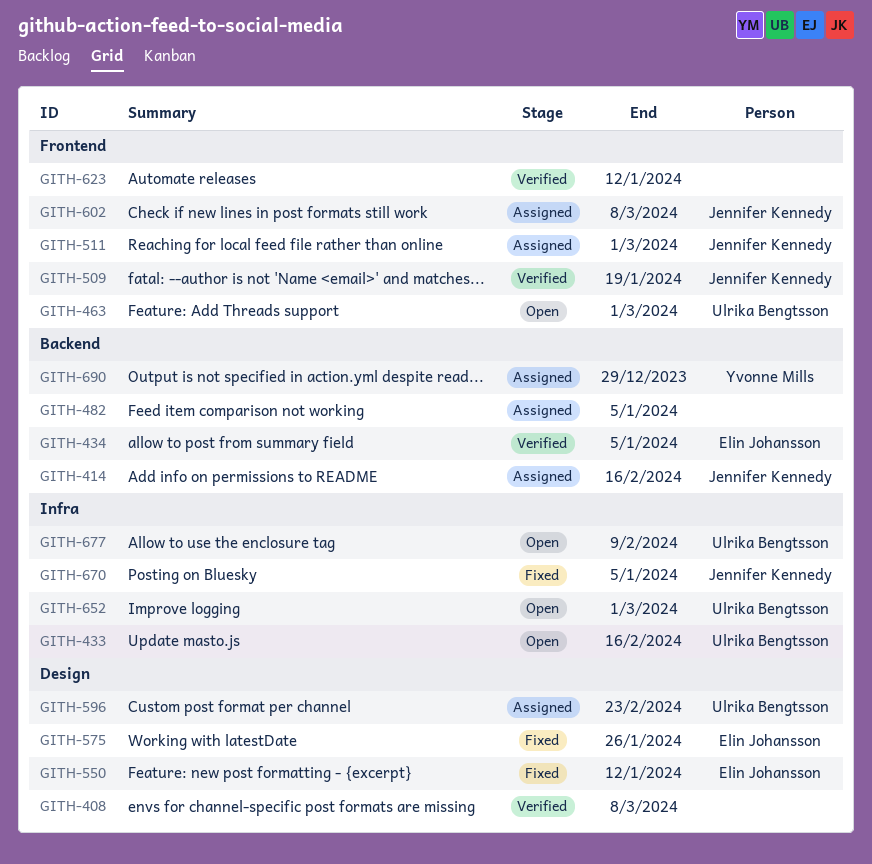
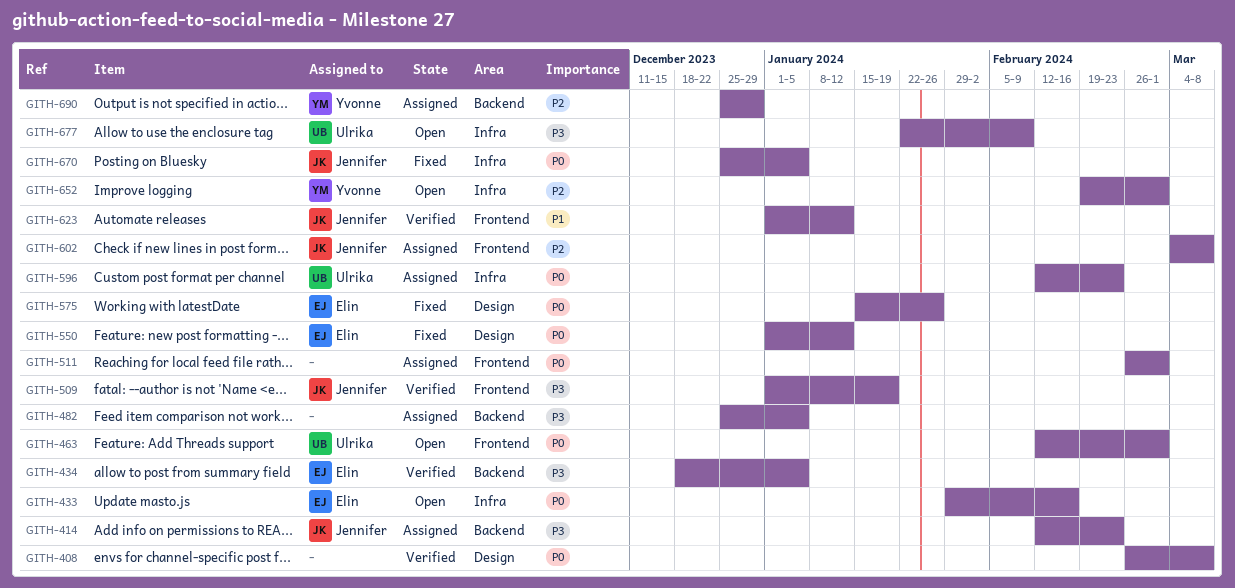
GITH-414, due: Feb 16 -> Feb 23
GITH-433, owner: Ulrika Bengtsson -> Elin Johansson
GITH-511, owner: Jennifer Kennedy -> none
GITH-596, label: Design -> Infra
GITH-623, owner: none -> Jennifer Kennedy
GITH-652, owner: Ulrika Bengtsson -> Yvonne Mills

